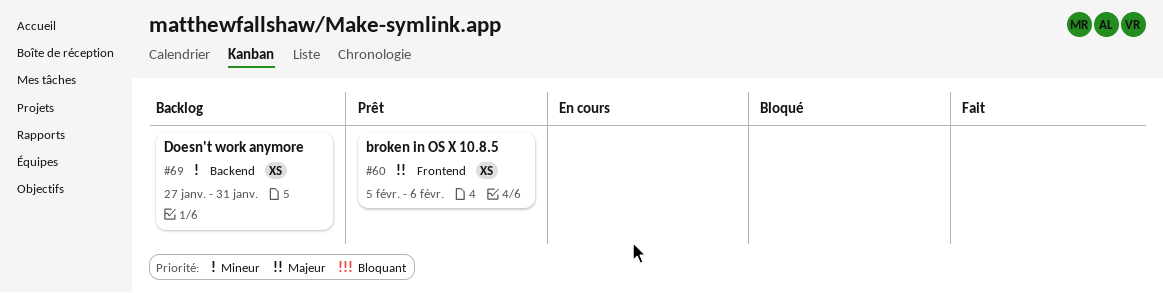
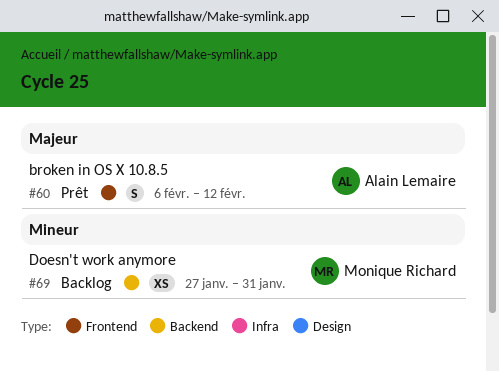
#60, estimate: XS -> S
#60, start: Feb 5 -> Feb 6
#60, due: Feb 6 -> Feb 12

